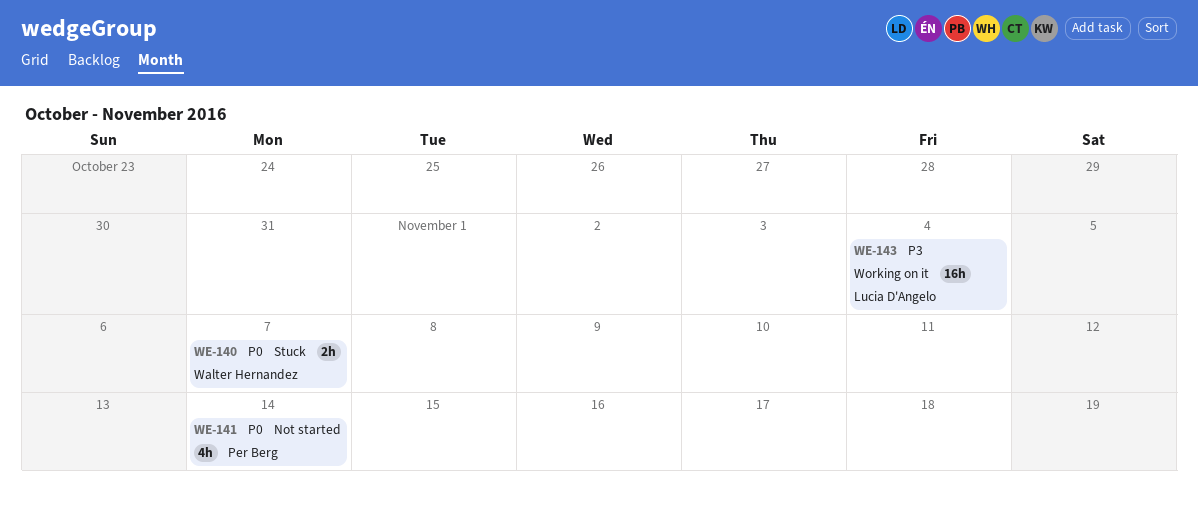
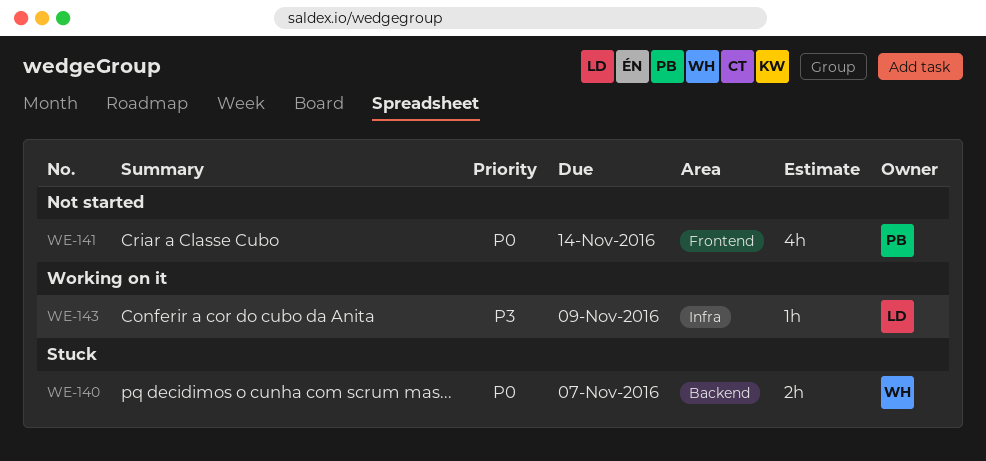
WE-143, estimate: 16h -> 1h
WE-143, due: Nov 4 -> Nov 9

